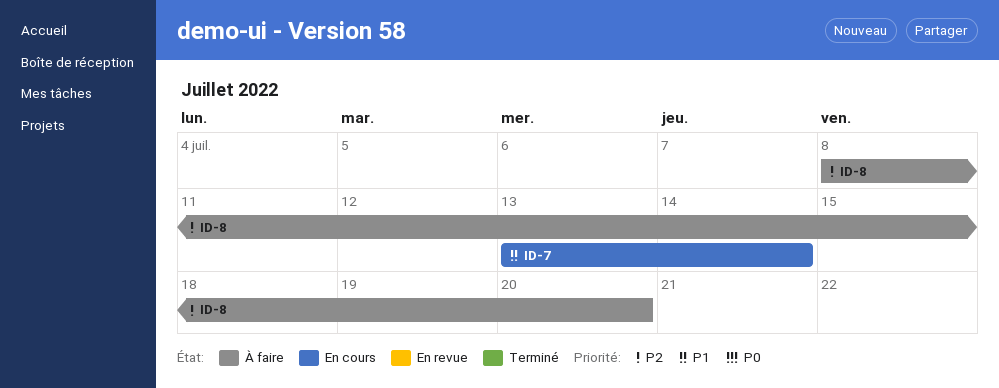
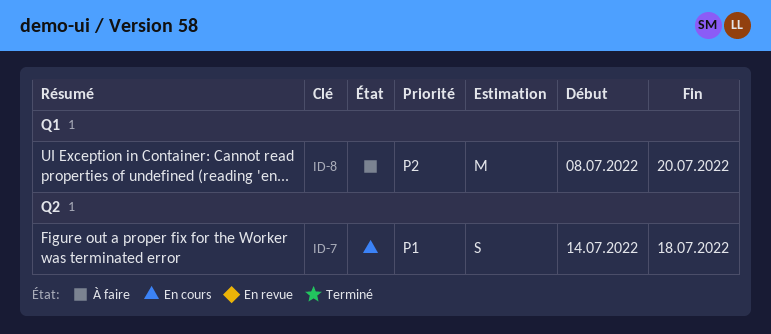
ID-7, start: Jul 13 -> Jul 14
ID-7, due: Jul 14 -> Jul 18

